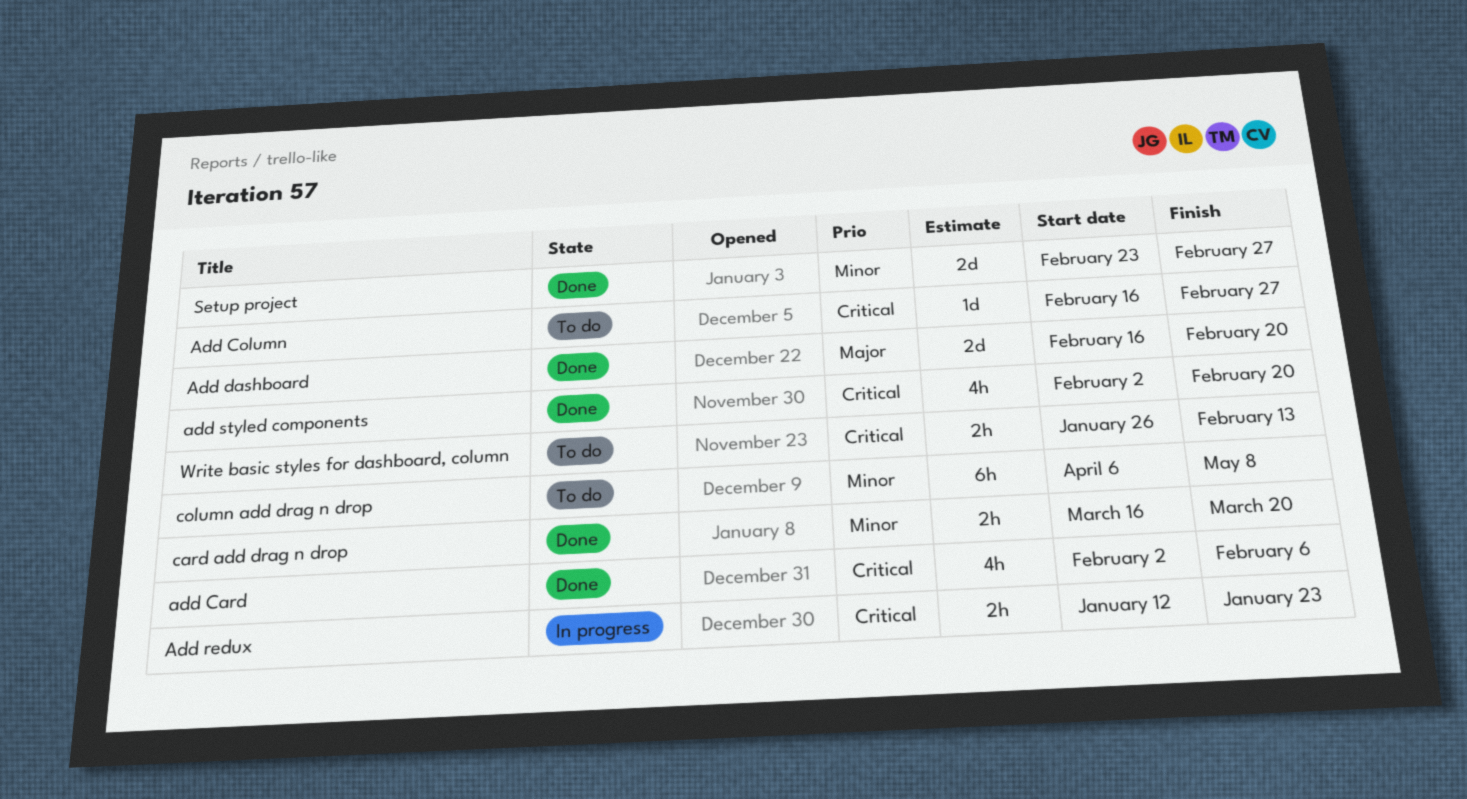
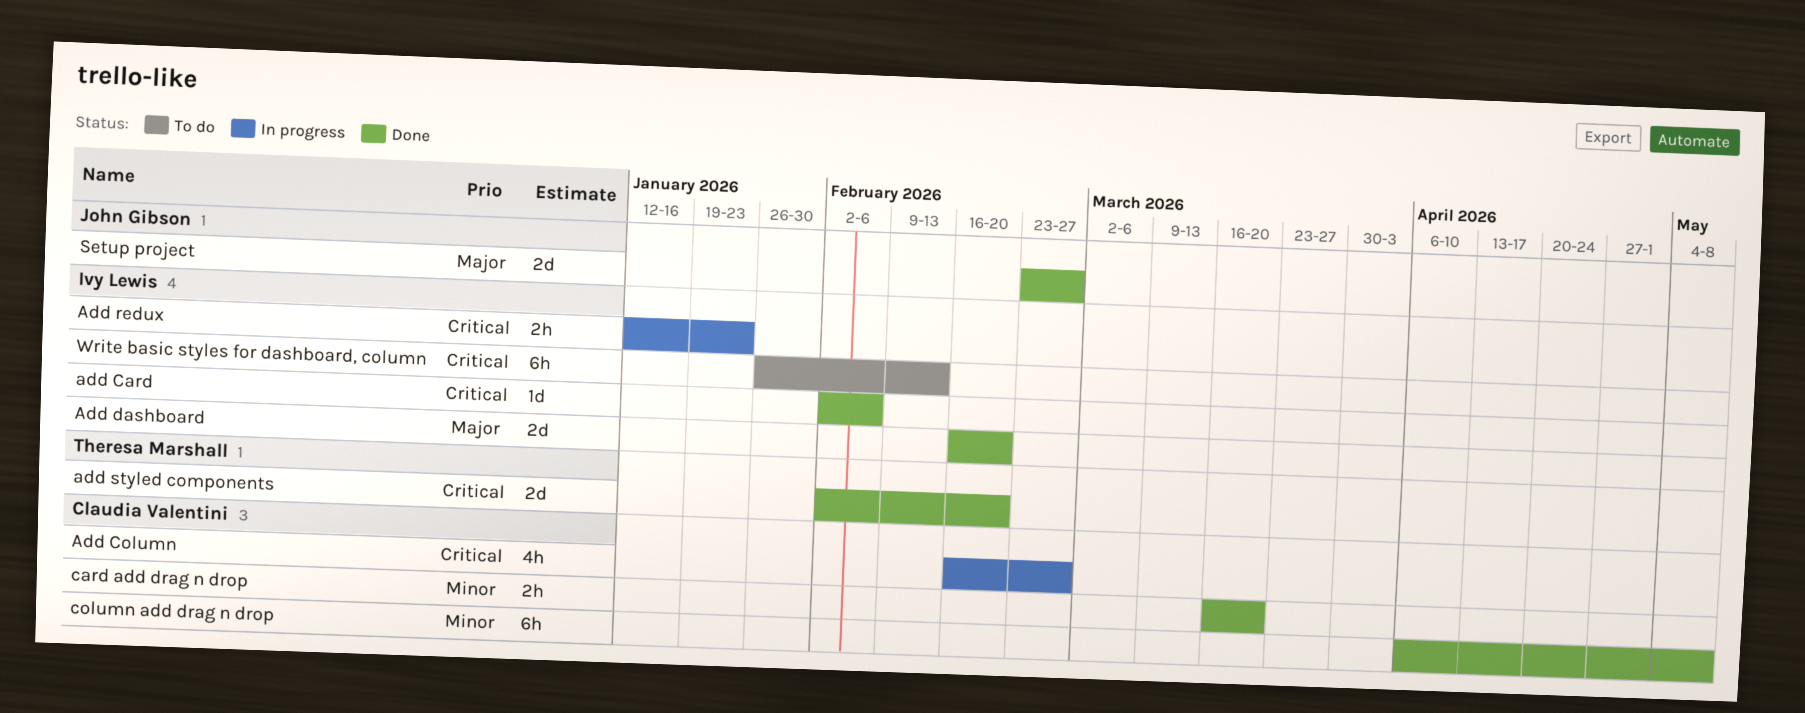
add Card, estimate: 4h -> 1d
Add Column, status: To do -> In progress
Add Column, estimate: 1d -> 4h
add styled components, estimate: 4h -> 2d
column add drag n drop, status: To do -> Done
Setup project, priority: Minor -> Major
Write basic styles for dashboard, column, estimate: 2h -> 6h

